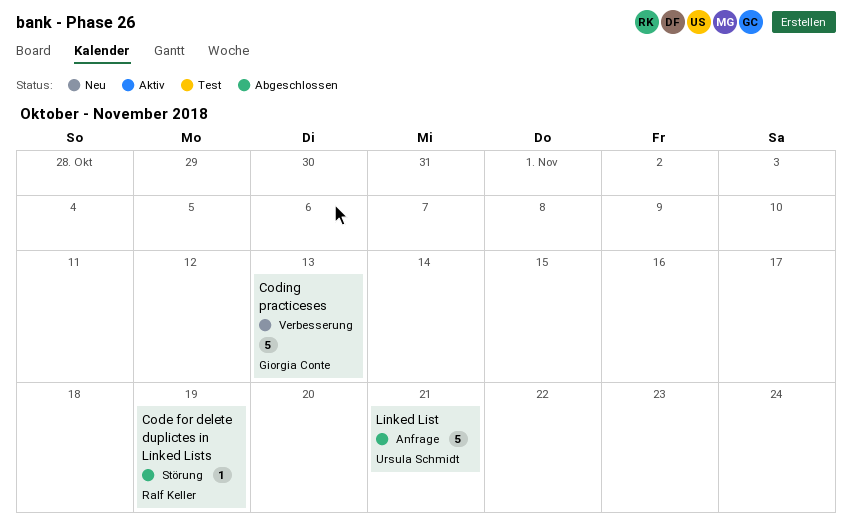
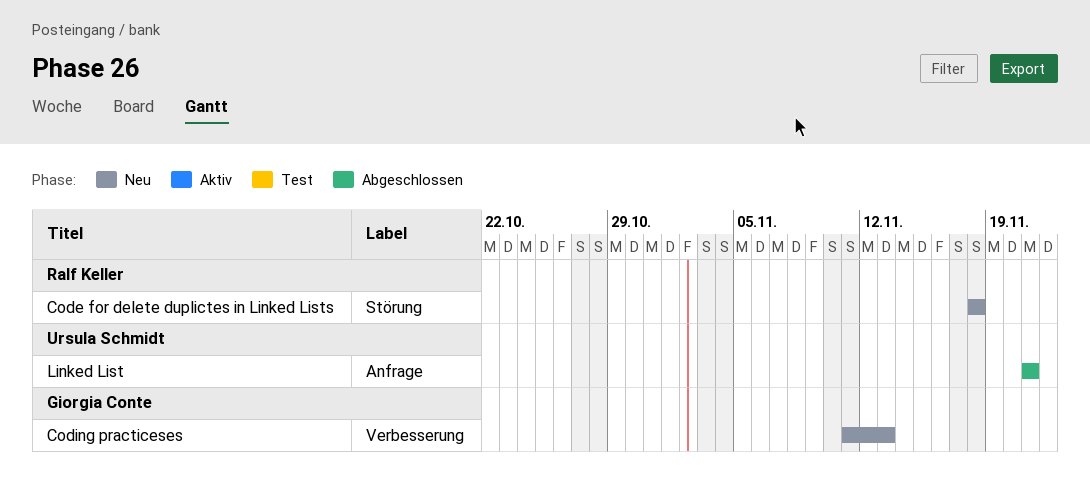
Code for delete duplictes in Linked Lists, status: Abgeschlossen -> Neu
Code for delete duplictes in Linked Lists, due: Nov 19 -> Nov 18

